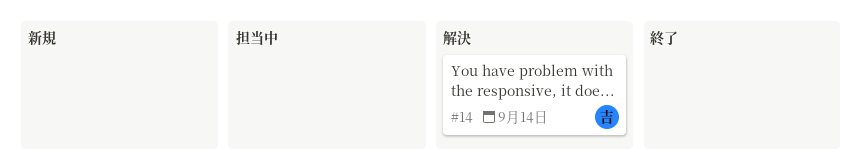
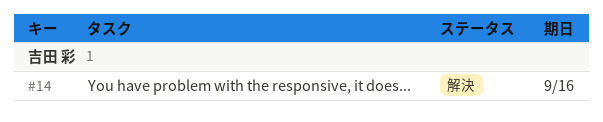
#14, due: Sep 14 -> Sep 16

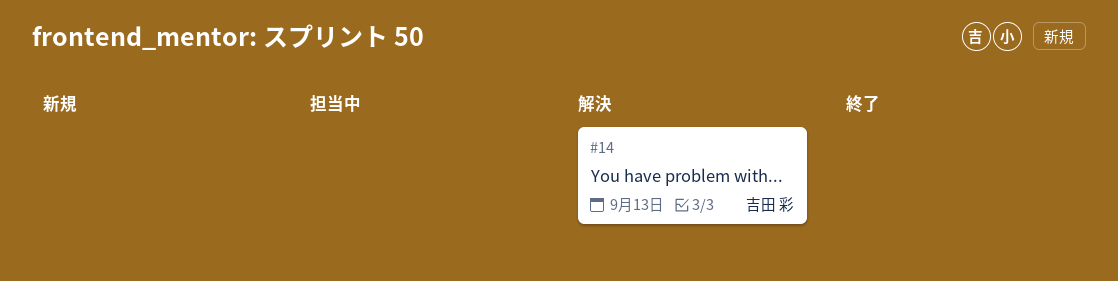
#14, due: Sep 16 -> Sep 13

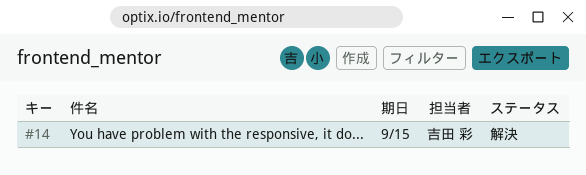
#14, due: Sep 13 -> Sep 15

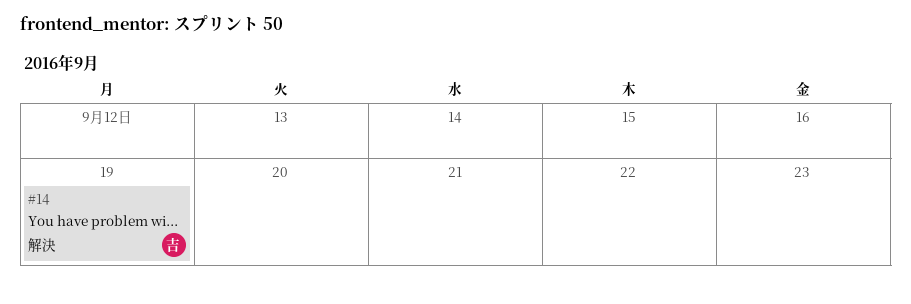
#14, due: Sep 15 -> Sep 19

